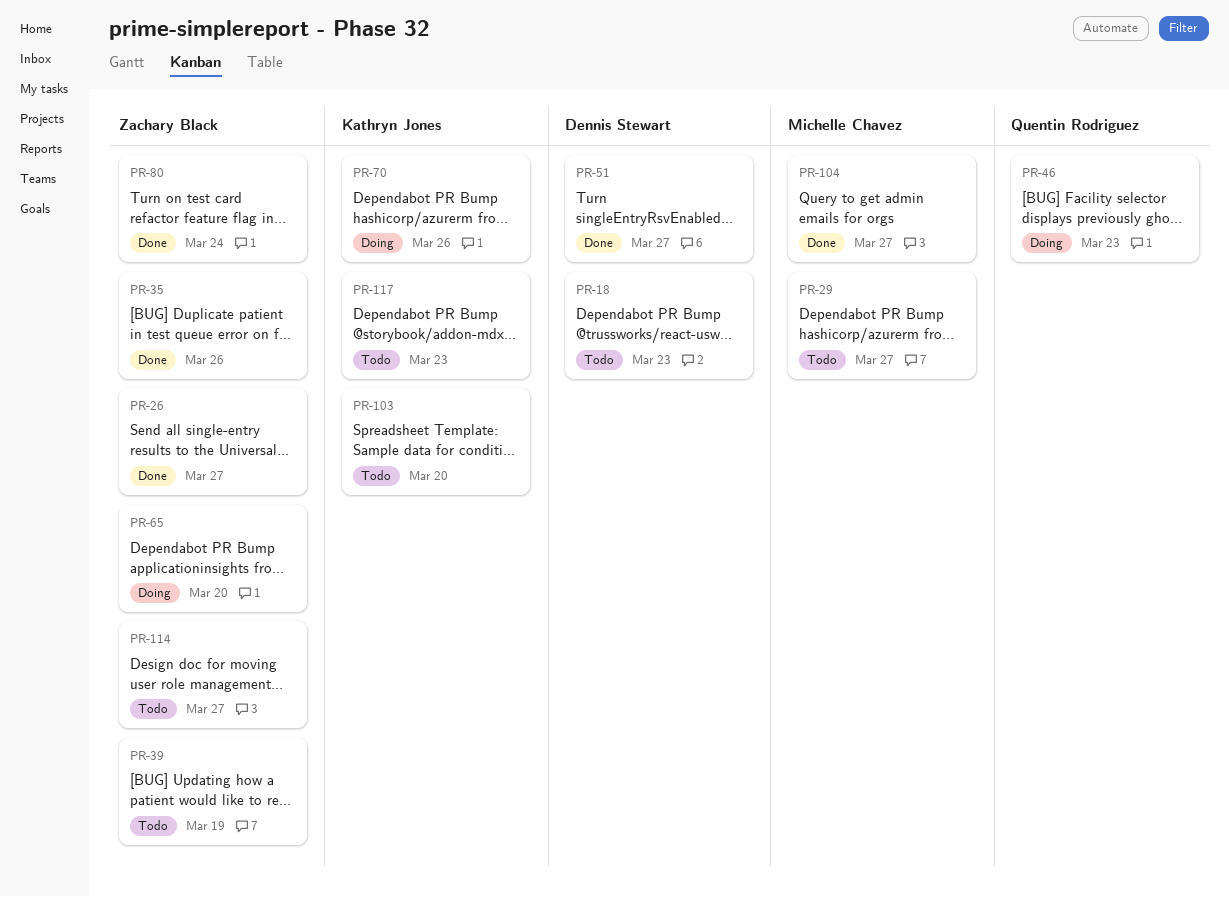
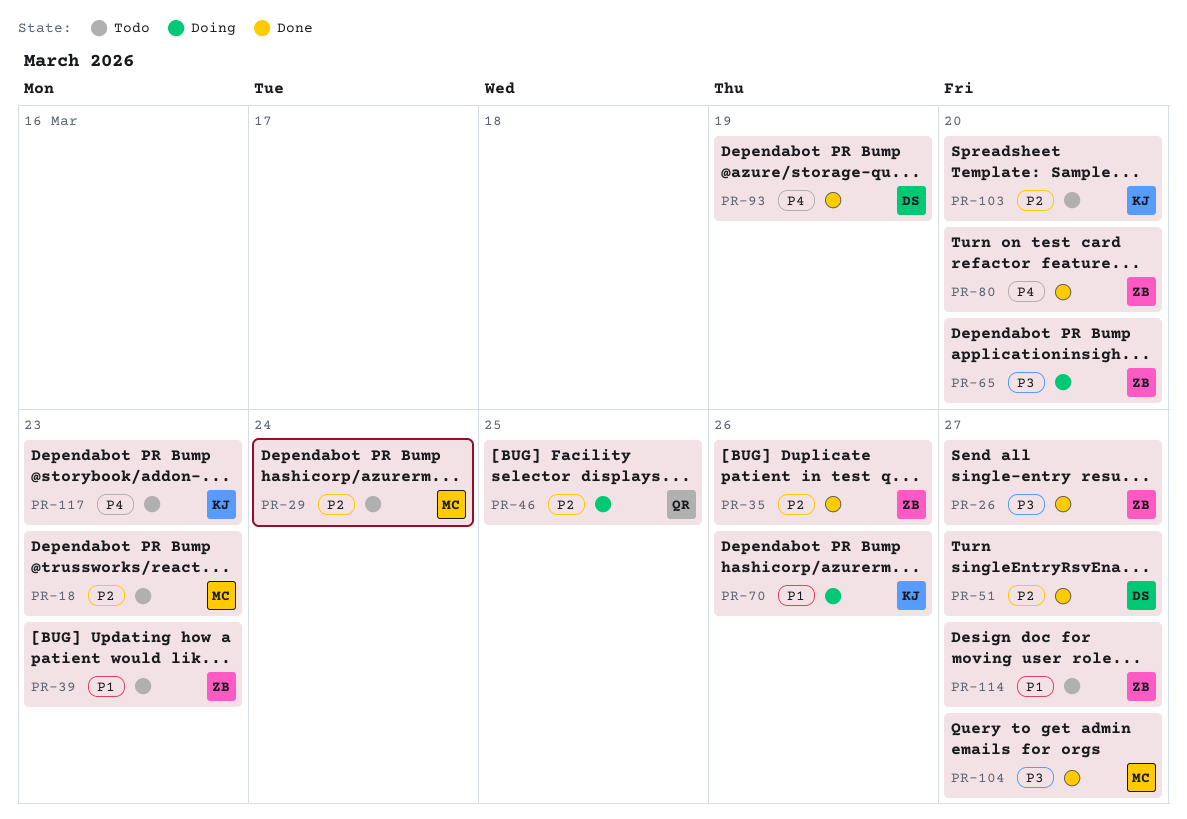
PR-18, owner: Dennis Stewart -> Michelle Chavez
PR-29, due: Mar 27 -> Mar 24
PR-39, due: Mar 19 -> Mar 23
PR-46, due: Mar 23 -> Mar 25
PR-80, due: Mar 24 -> Mar 20
PR-93: none -> present

